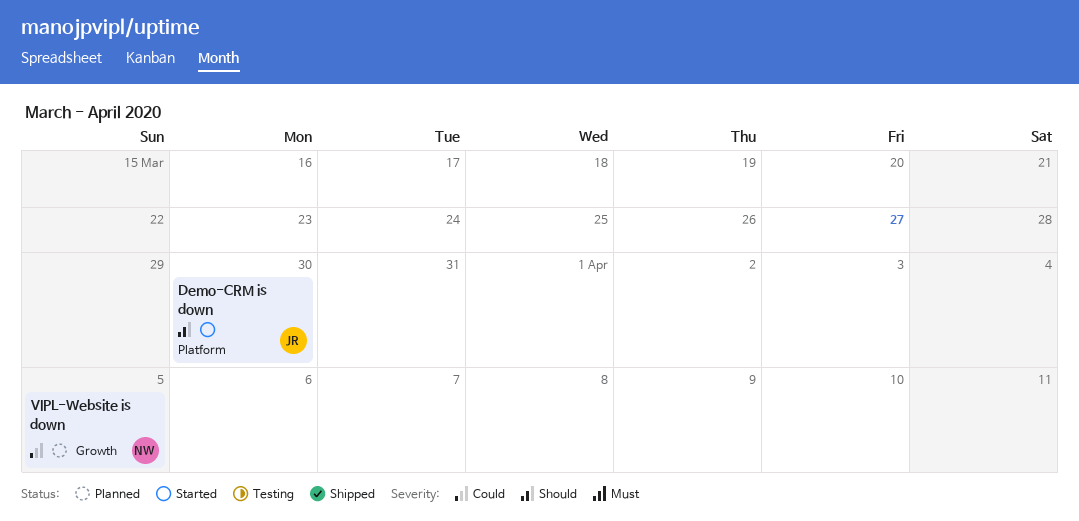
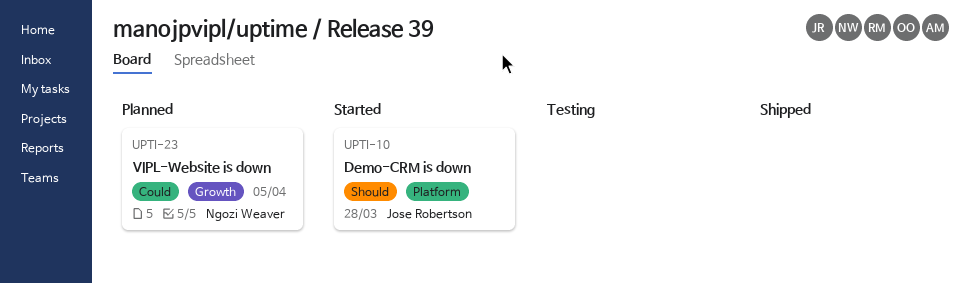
Demo-CRM is down, due: Mar 30 -> Mar 28

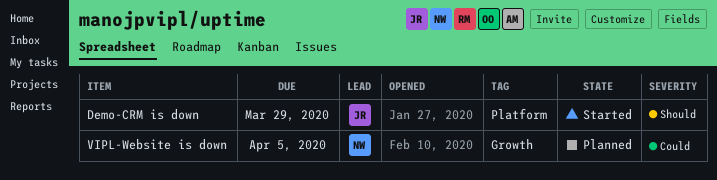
Demo-CRM is down, due: Mar 28 -> Mar 29

